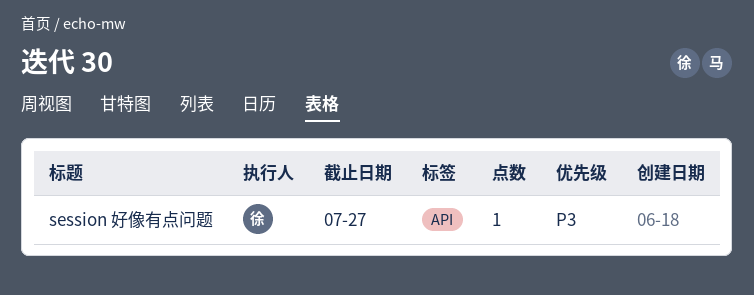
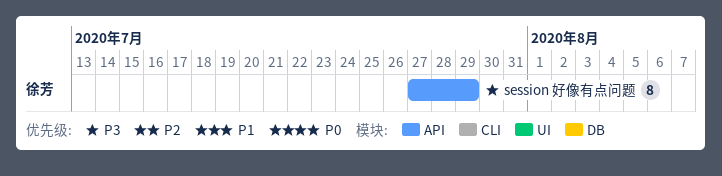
session 好像有点问题, estimate: 1 -> 8
session 好像有点问题, due: Jul 27 -> Jul 29

